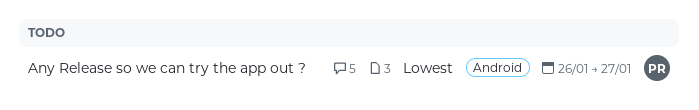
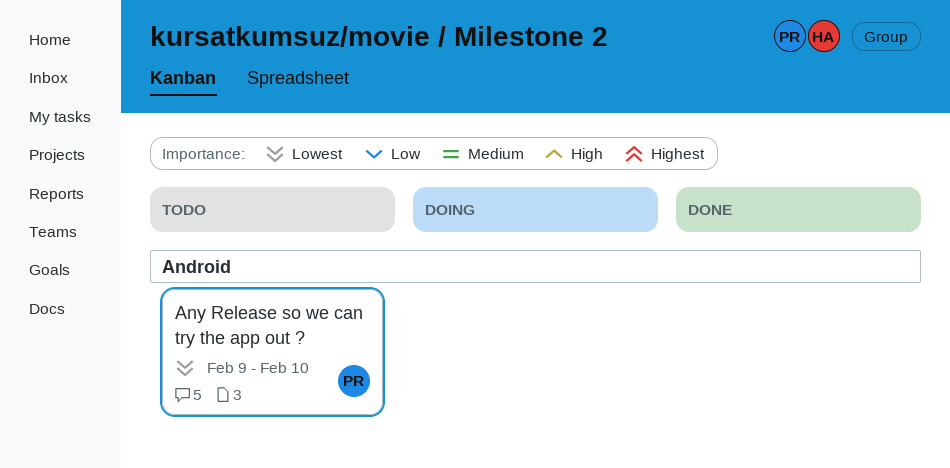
Any Release so we can try the app out ?, start: Jan 26 -> Feb 9
Any Release so we can try the app out ?, due: Jan 27 -> Feb 10

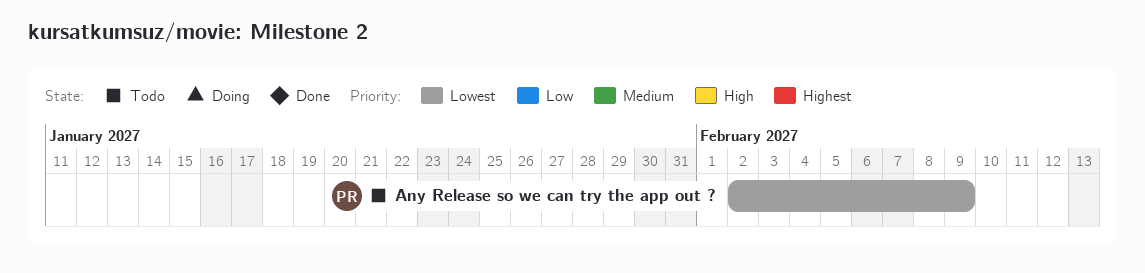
Any Release so we can try the app out ?, start: Feb 9 -> Feb 2
Any Release so we can try the app out ?, due: Feb 10 -> Feb 9

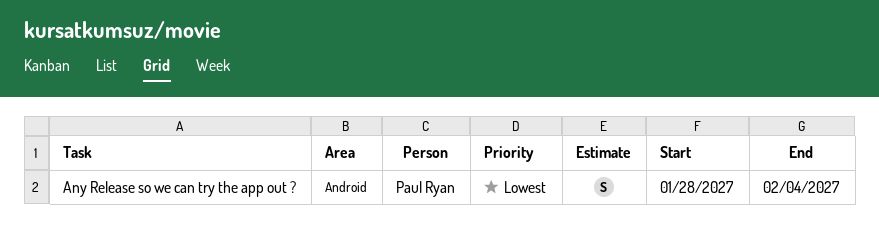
Any Release so we can try the app out ?, start: Feb 2 -> Jan 28
Any Release so we can try the app out ?, due: Feb 9 -> Feb 4

